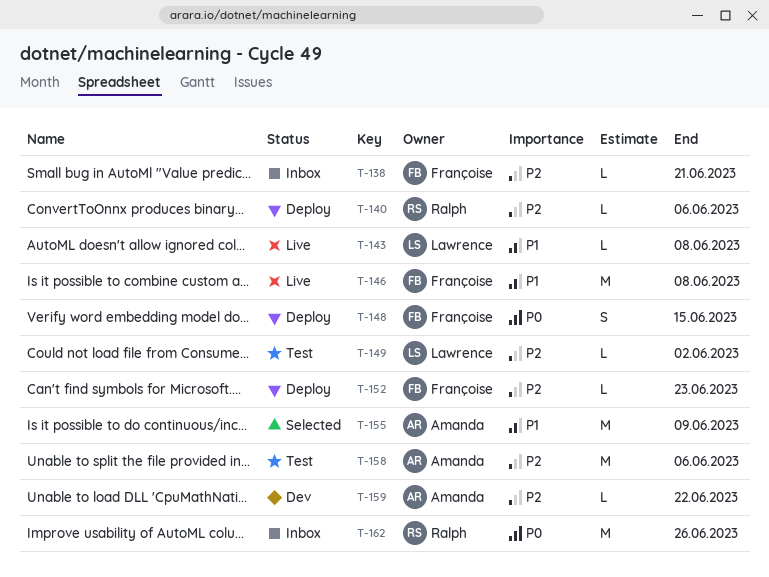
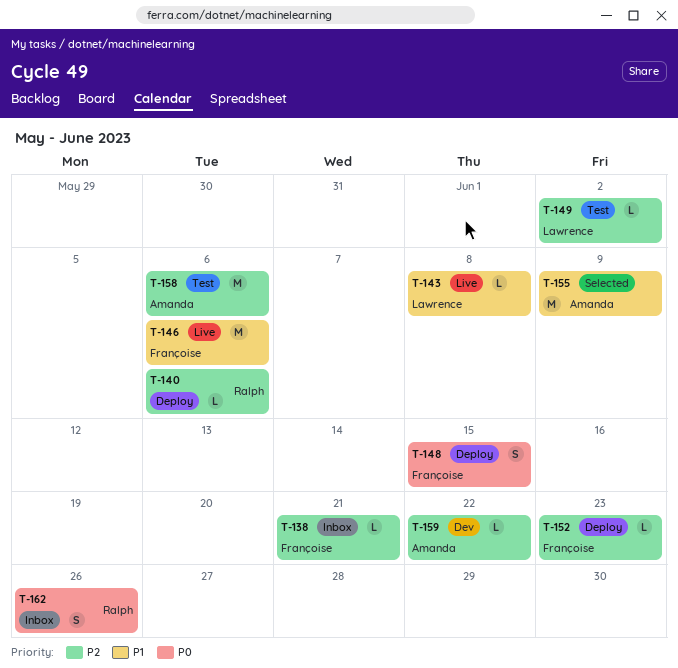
T-146, due: Jun 8 -> Jun 6
T-162, estimate: M -> S

